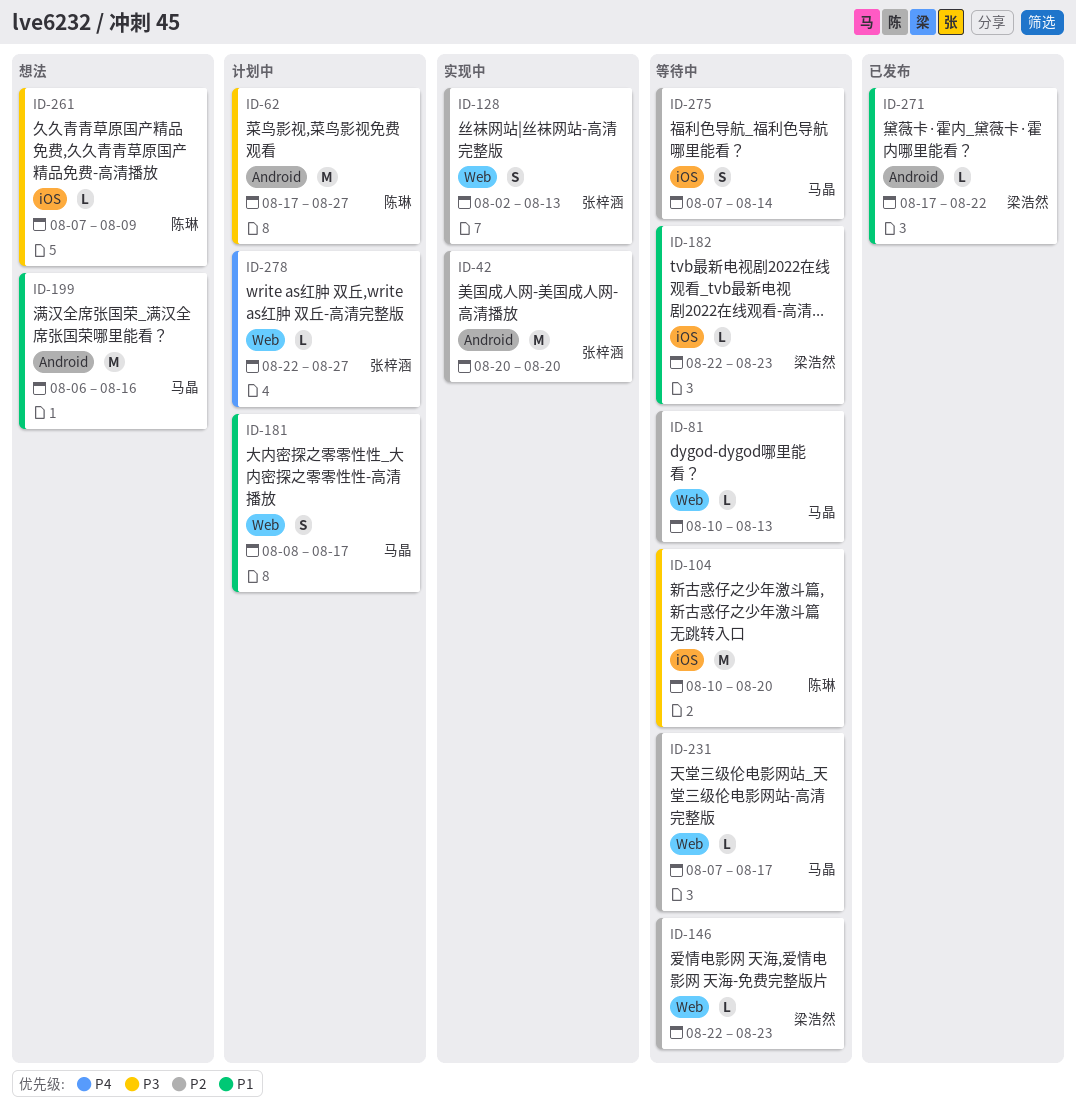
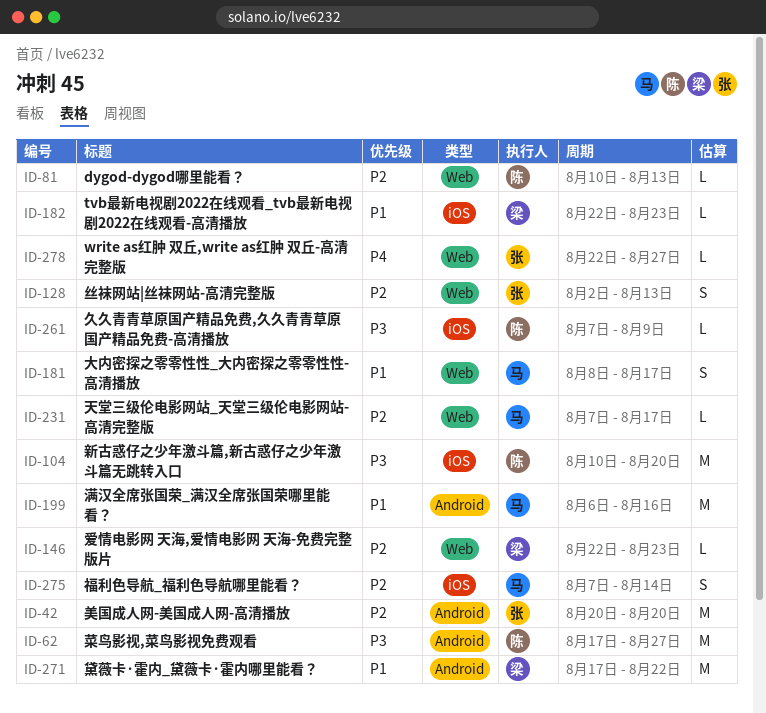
ID-81, owner: 马晶 -> 陈琳
ID-271, estimate: L -> M

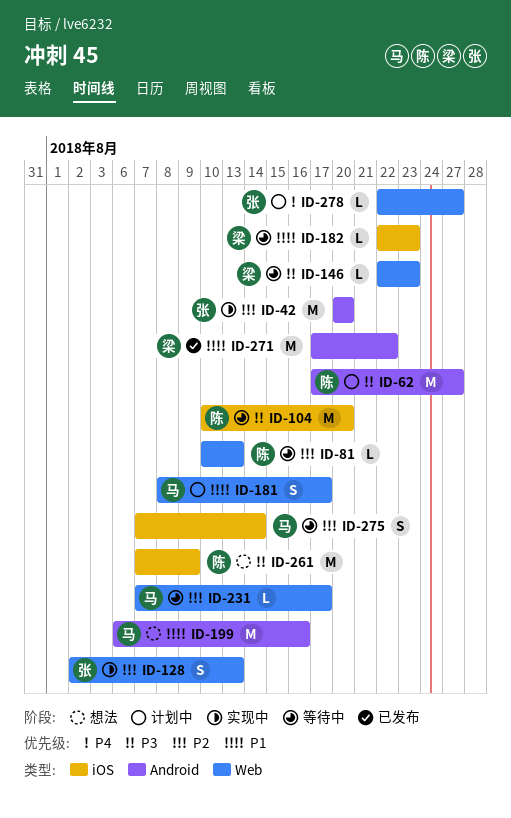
ID-146, priority: P2 -> P3
ID-261, estimate: L -> M

